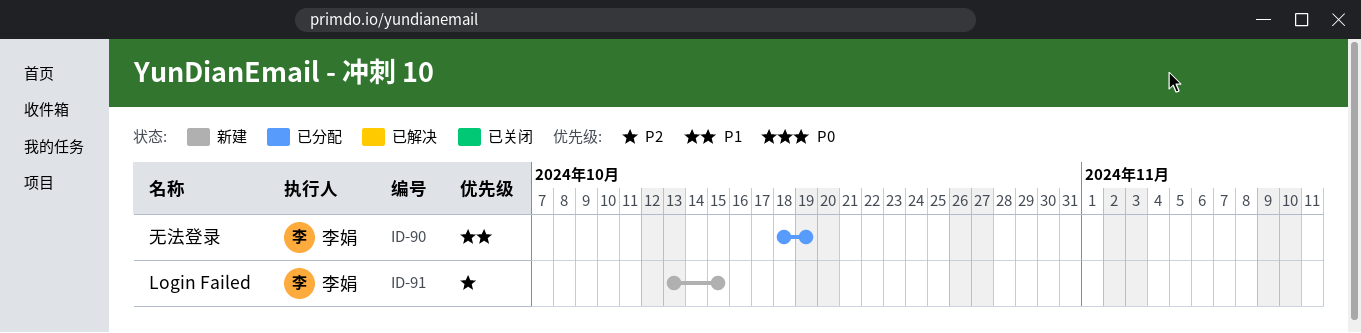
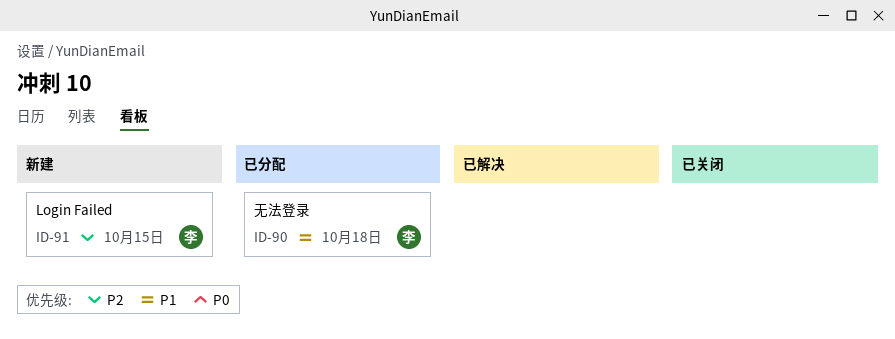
ID-90, due: Oct 19 -> Oct 18

